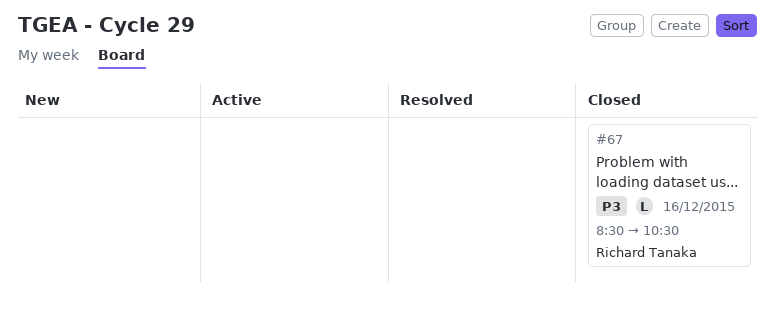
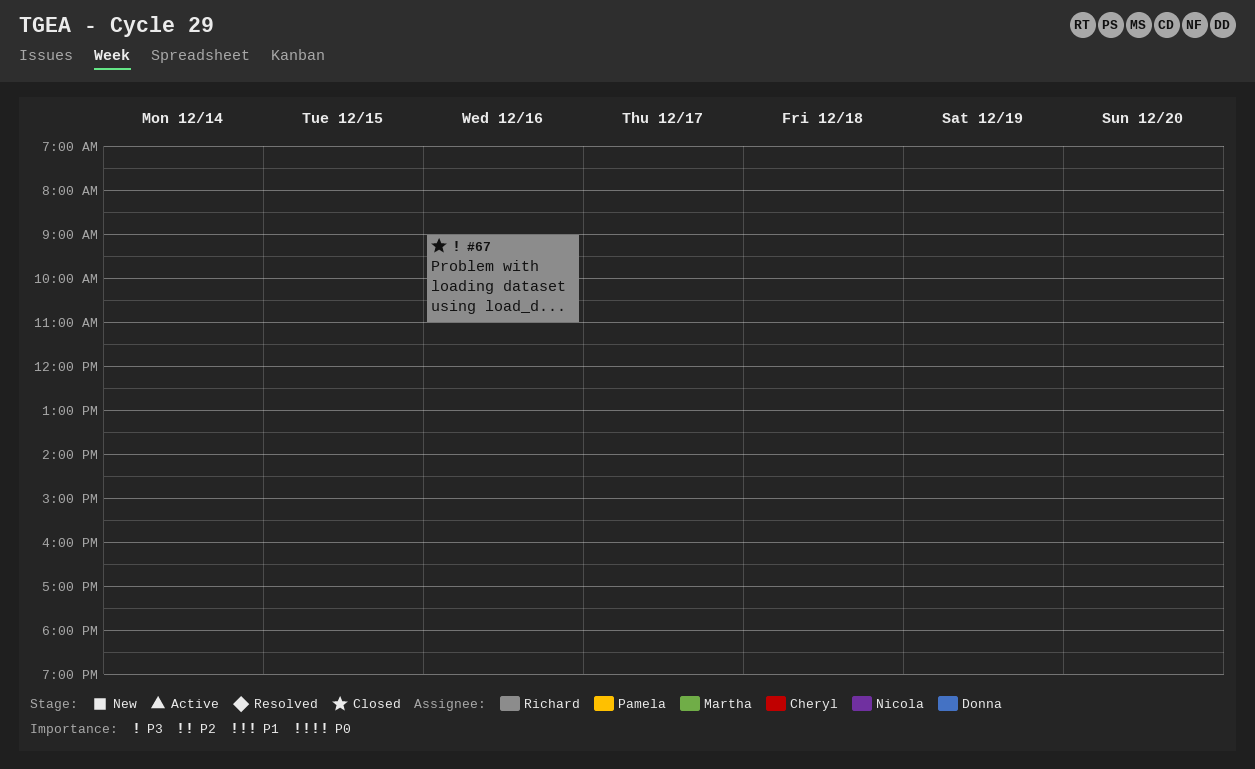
#67, begins: 08:30 -> 09:00
#67, ends: 10:30 -> 11:00

